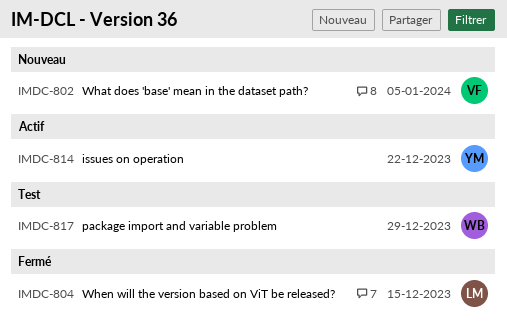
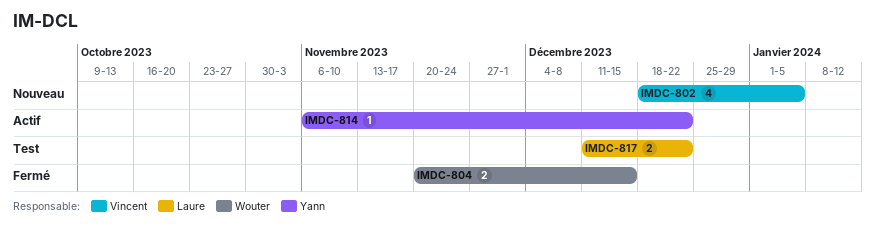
IMDC-804, owner: Laure -> Wouter
IMDC-817, owner: Wouter -> Laure
IMDC-817, due: Dec 29 -> Dec 22

